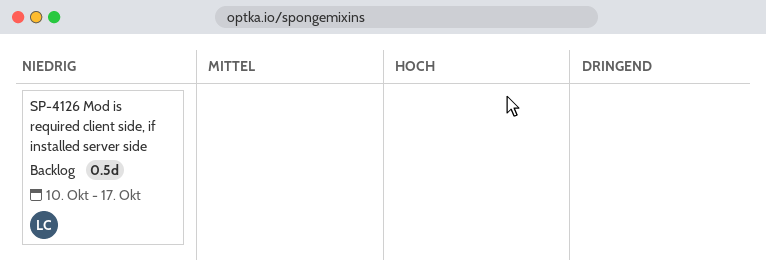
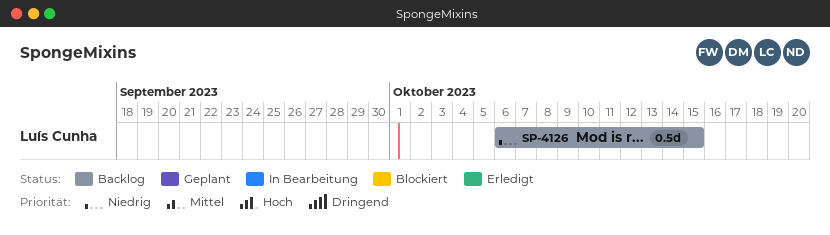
SP-4126, start: Oct 10 -> Oct 6
SP-4126, due: Oct 17 -> Oct 15

